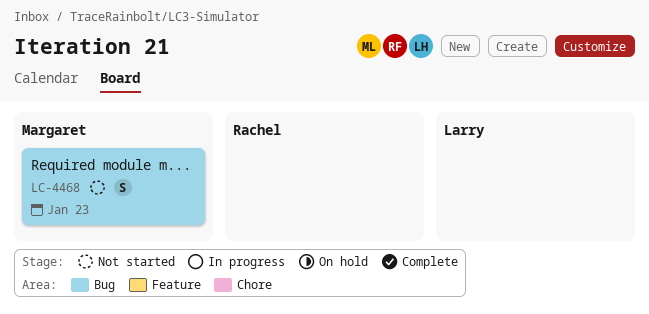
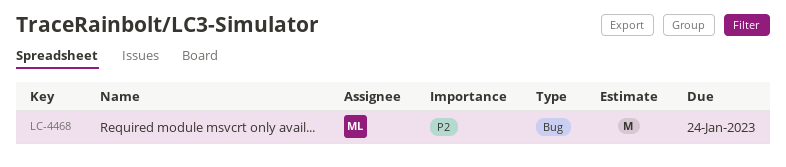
LC-4468, estimate: S -> M
LC-4468, due: Jan 23 -> Jan 24

